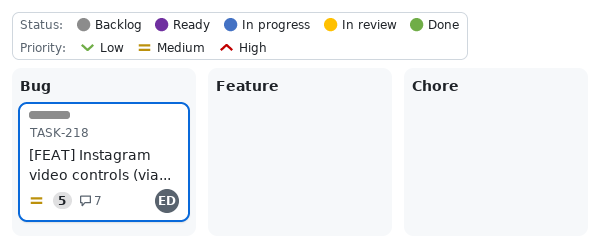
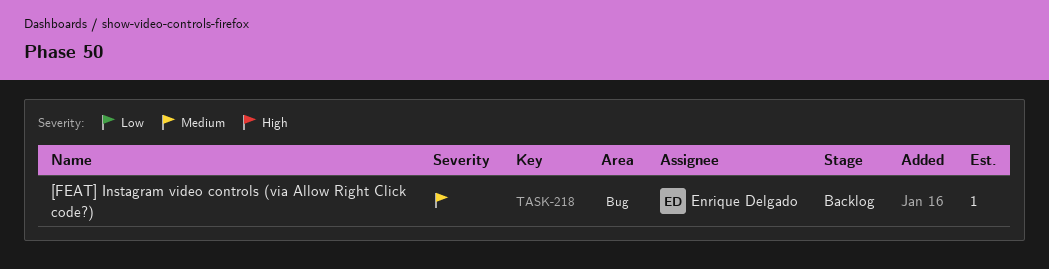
TASK-218, estimate: 5 -> 1

